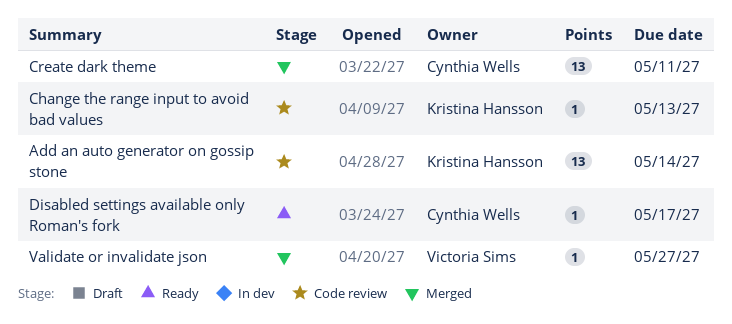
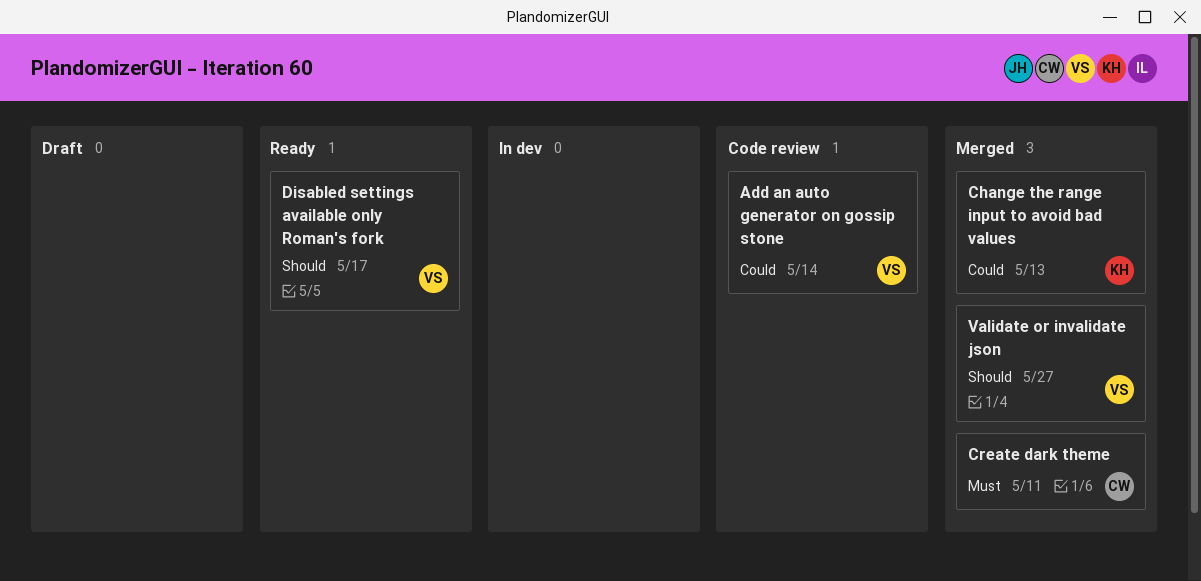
Add an auto generator on gossip stone, owner: Kristina Hansson -> Victoria Sims
Change the range input to avoid bad values, status: Code review -> Merged
Disabled settings available only Roman's fork, owner: Cynthia Wells -> Victoria Sims

